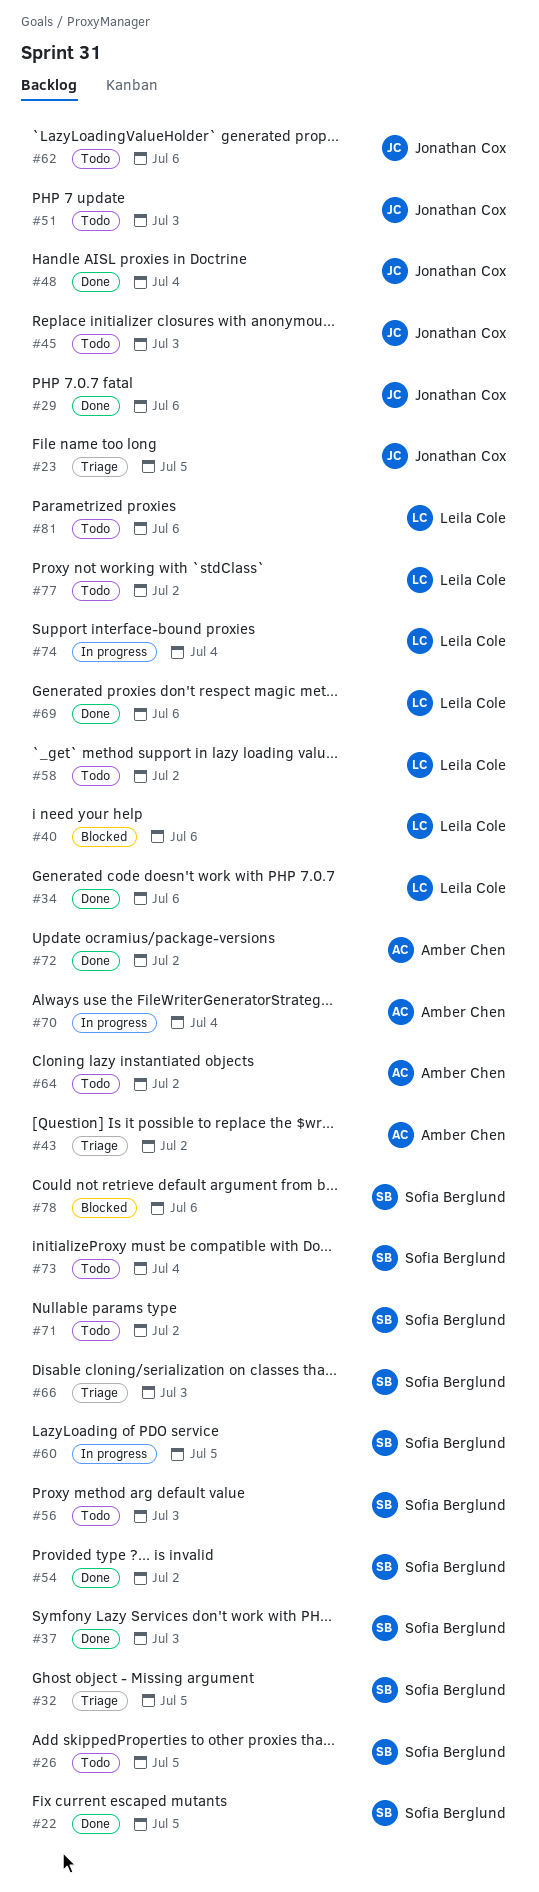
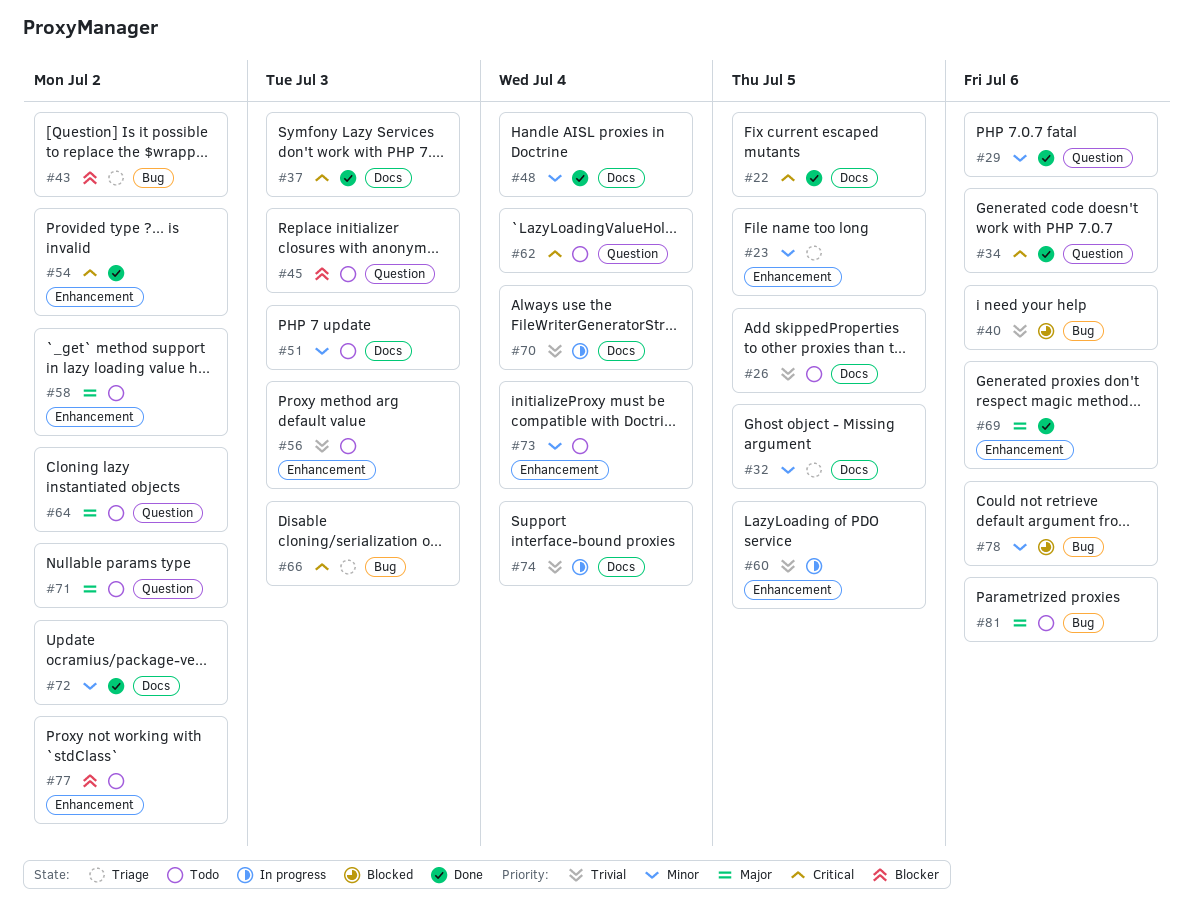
#62, due: Jul 6 -> Jul 4

